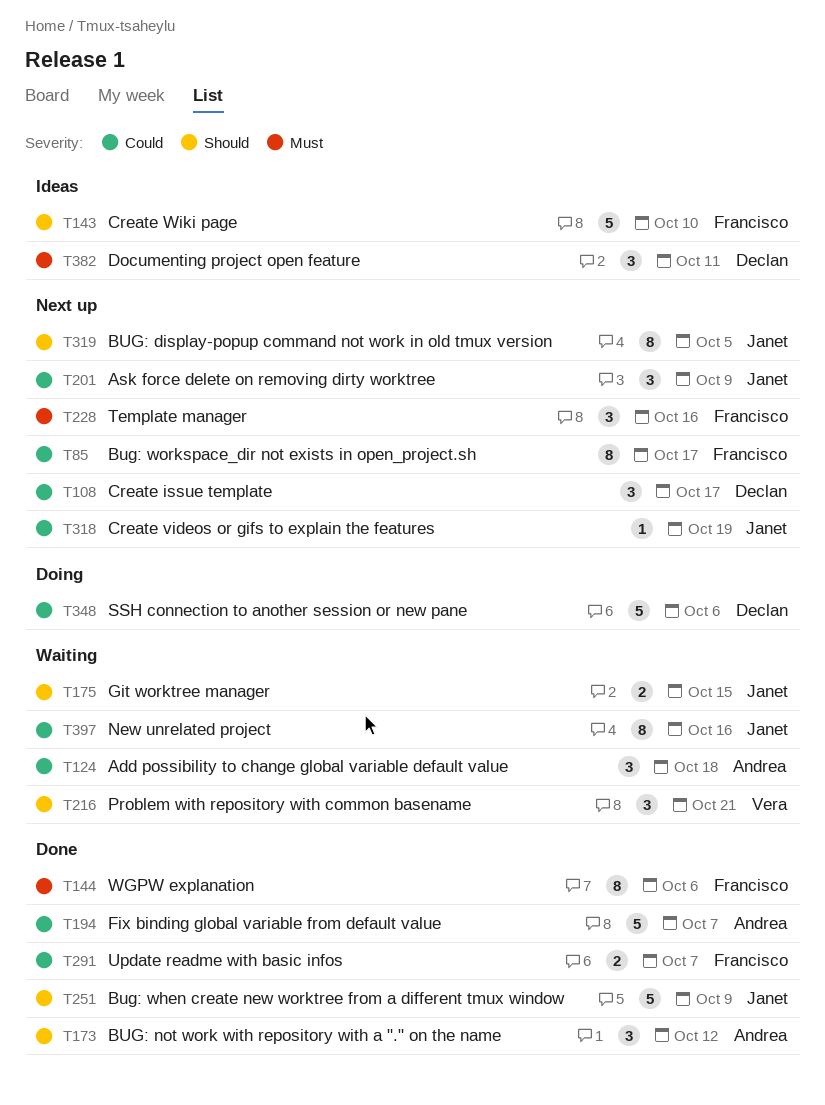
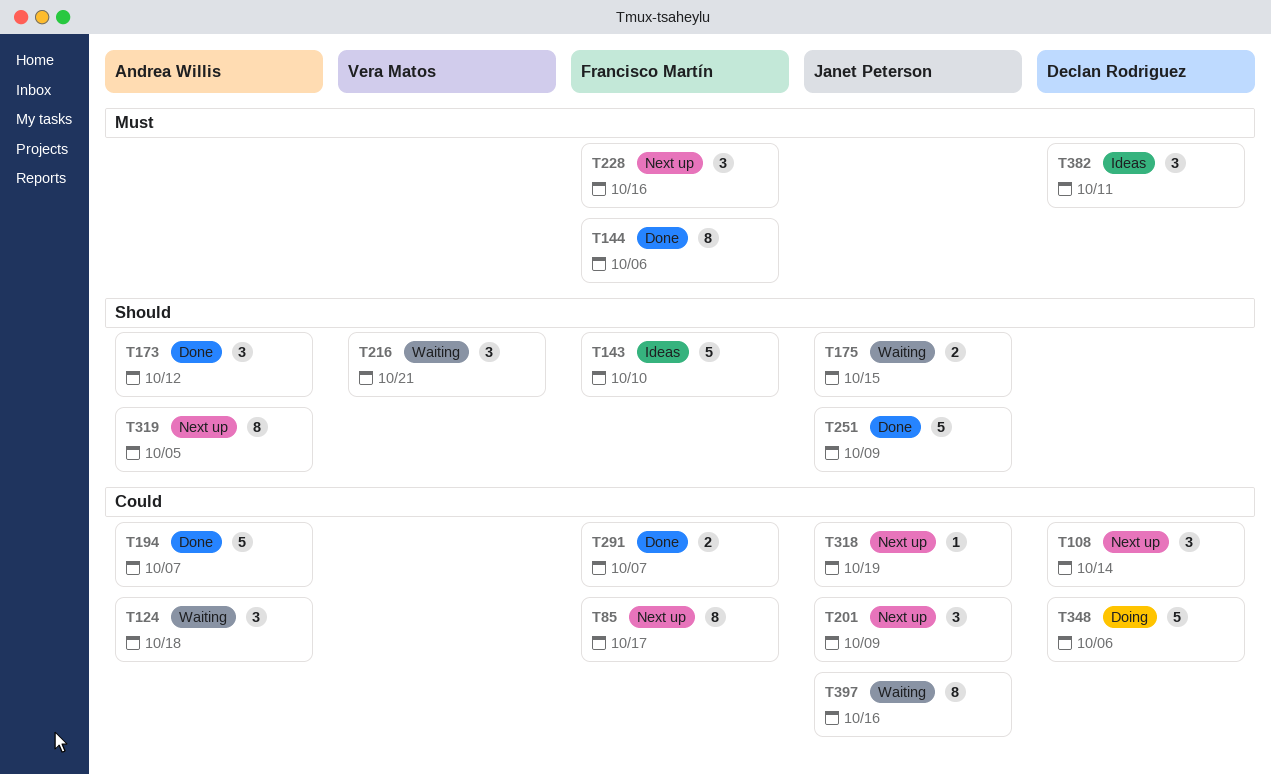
T108, due: Oct 17 -> Oct 14
T319, owner: Janet Peterson -> Andrea Willis

